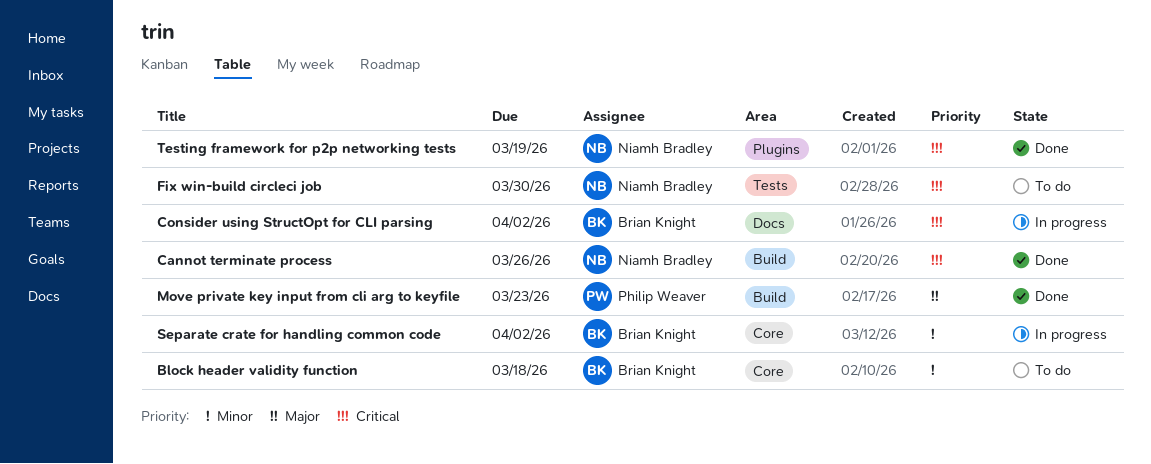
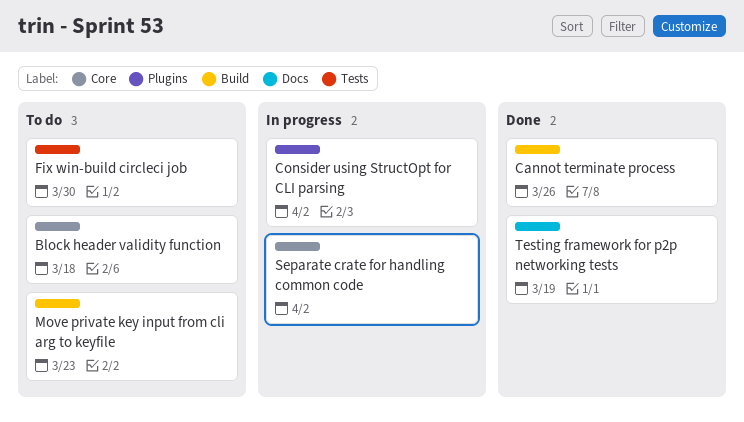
Consider using StructOpt for CLI parsing, label: Docs -> Plugins
Move private key input from cli arg to keyfile, status: Done -> To do
Testing framework for p2p networking tests, label: Plugins -> Docs

